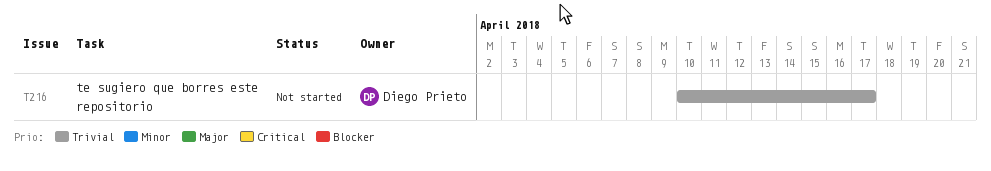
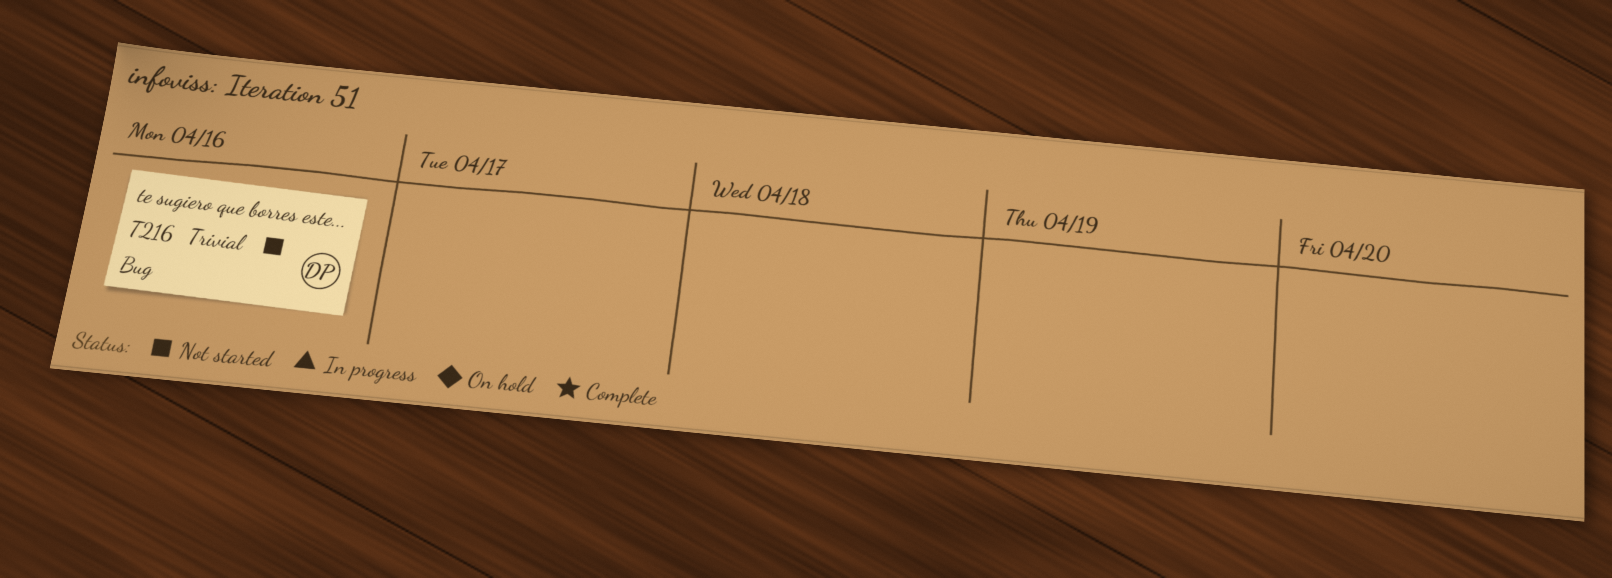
T216, due: Apr 17 -> Apr 16

